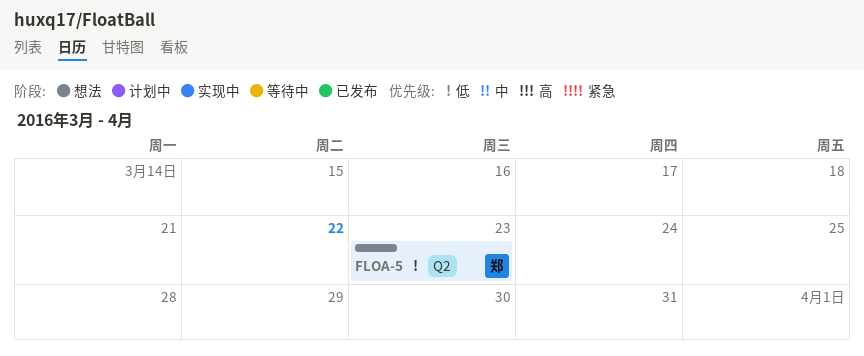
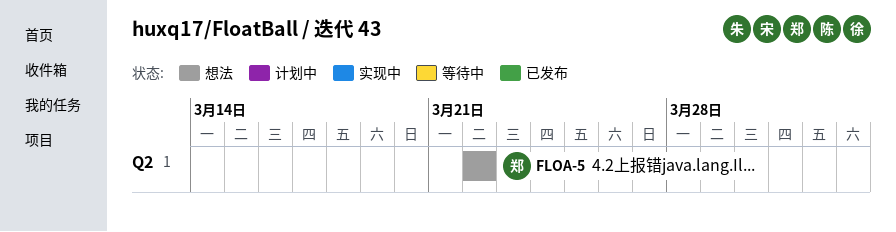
FLOA-5, due: Mar 23 -> Mar 22

